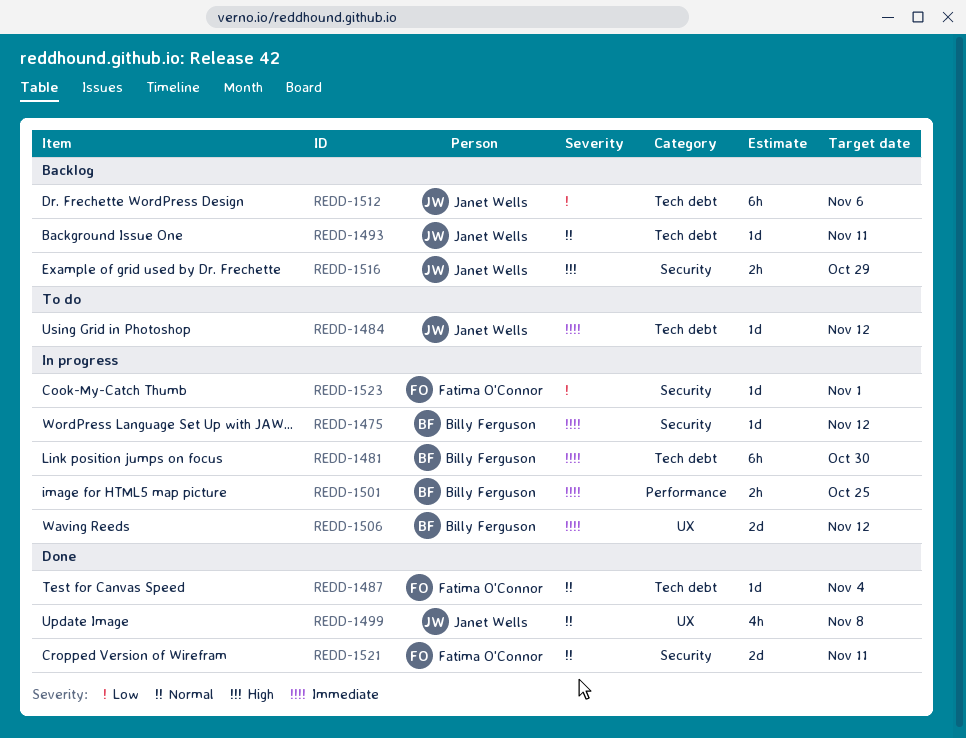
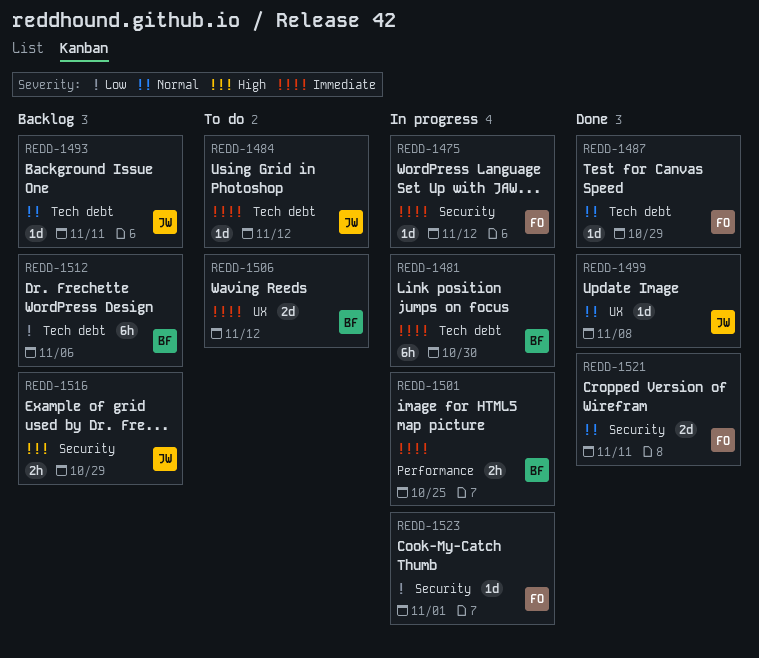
REDD-1475, owner: Billy Ferguson -> Fatima O'Connor
REDD-1487, due: Nov 4 -> Oct 29
REDD-1499, estimate: 4h -> 1d
REDD-1506, status: In progress -> To do
REDD-1512, owner: Janet Wells -> Billy Ferguson

